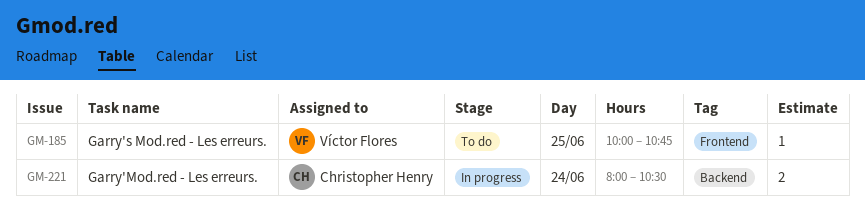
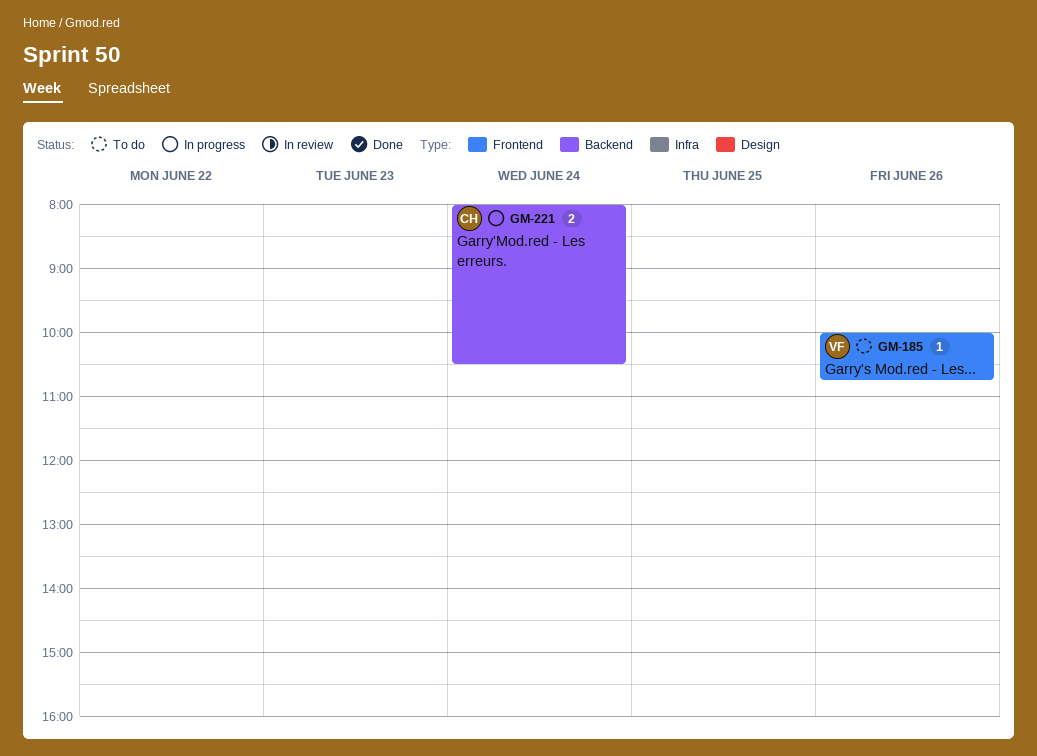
GM-185, day: Jun 25 -> Jun 26

